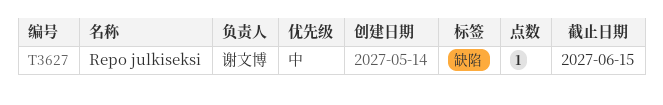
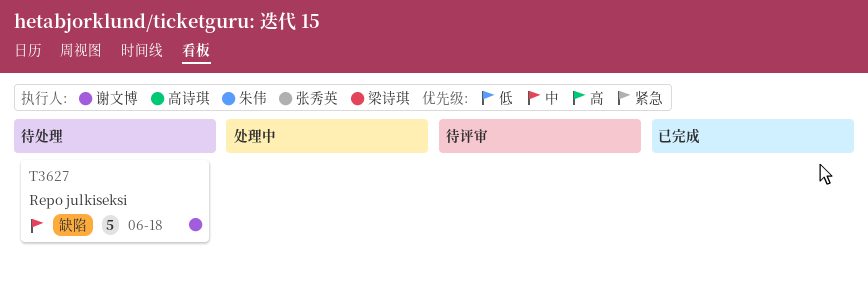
T3627, estimate: 1 -> 5
T3627, due: Jun 15 -> Jun 18

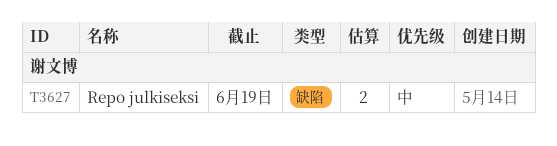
T3627, estimate: 5 -> 2
T3627, due: Jun 18 -> Jun 19

